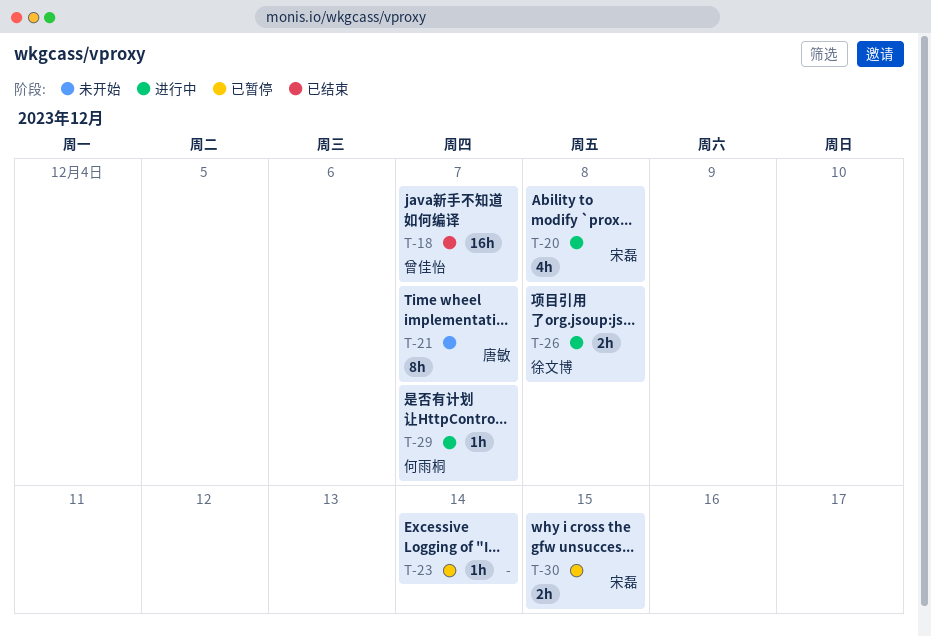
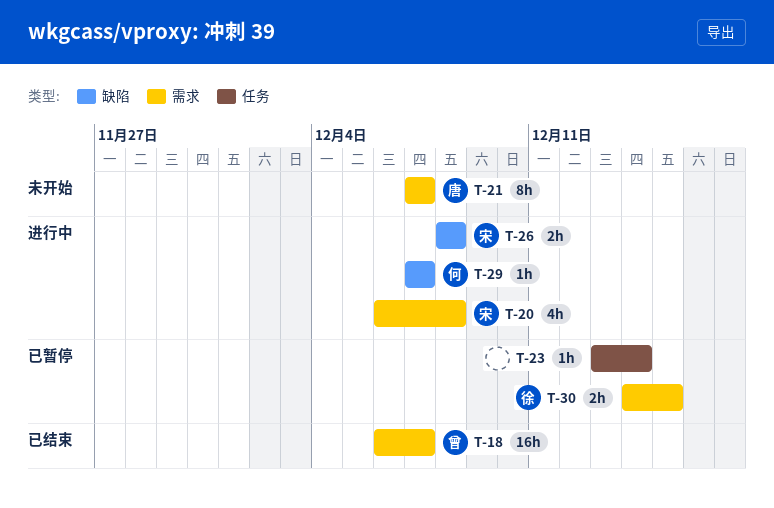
T-26, owner: 徐文博 -> 宋磊
T-30, owner: 宋磊 -> 徐文博

